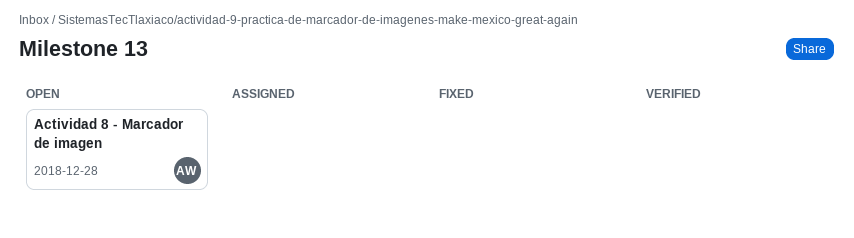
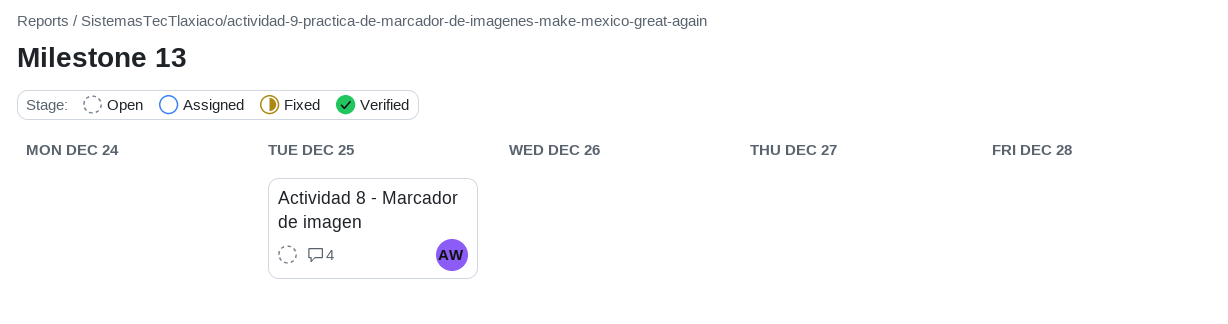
Actividad 8 - Marcador de imagen, due: Dec 28 -> Dec 25

